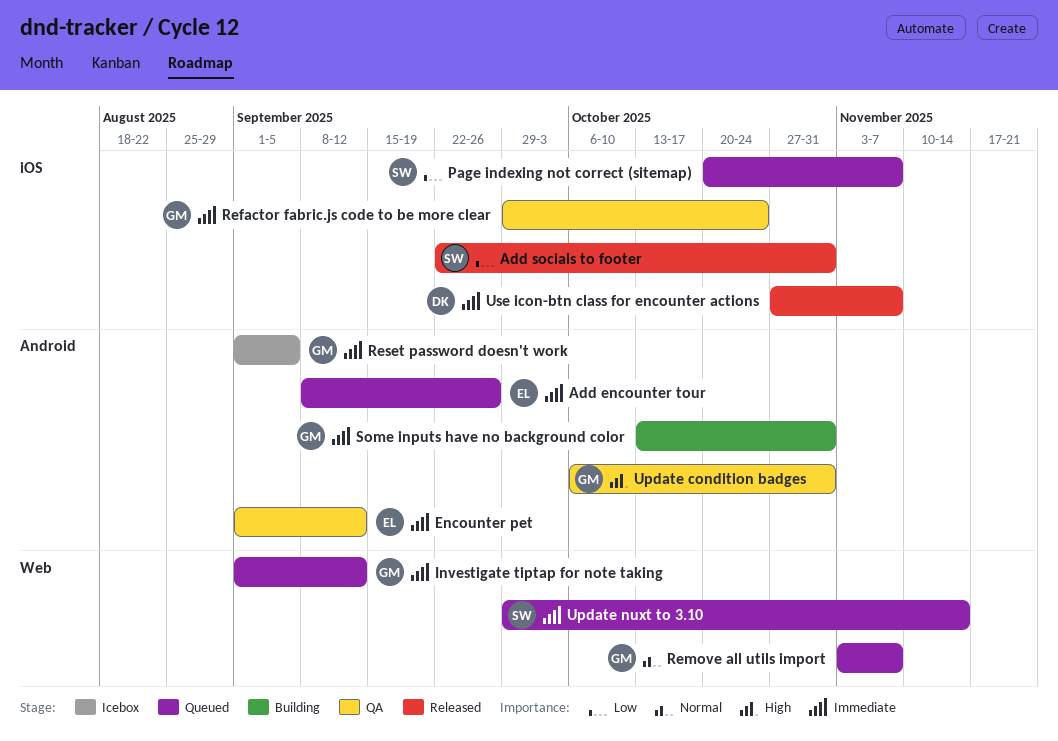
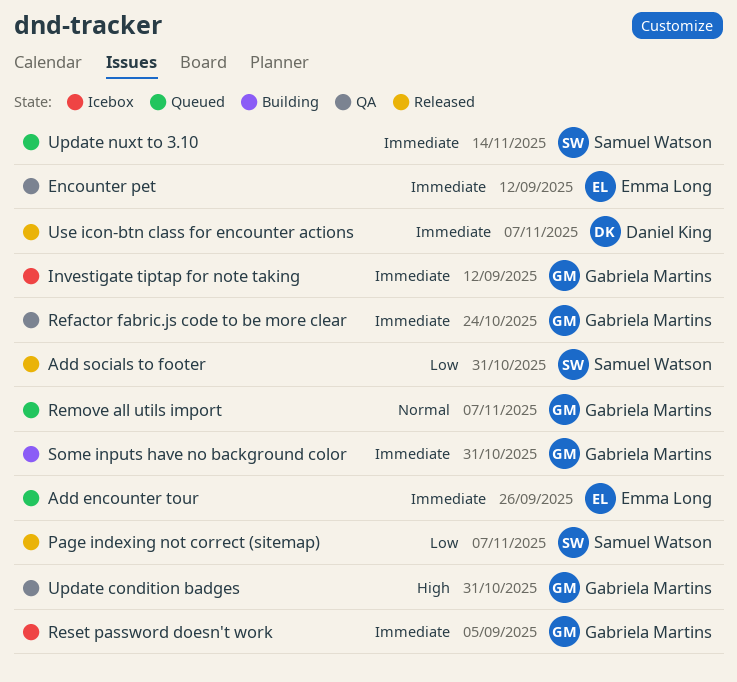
Investigate tiptap for note taking, status: Queued -> Icebox
Page indexing not correct (sitemap), status: Queued -> Released

